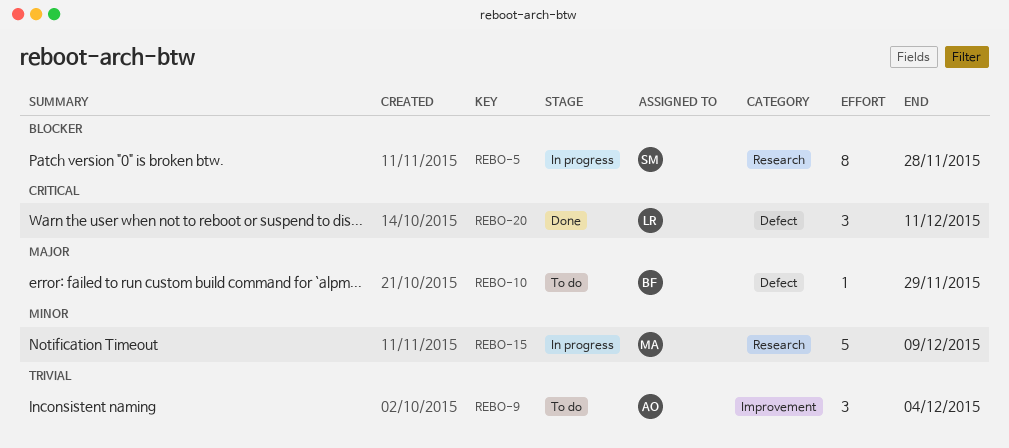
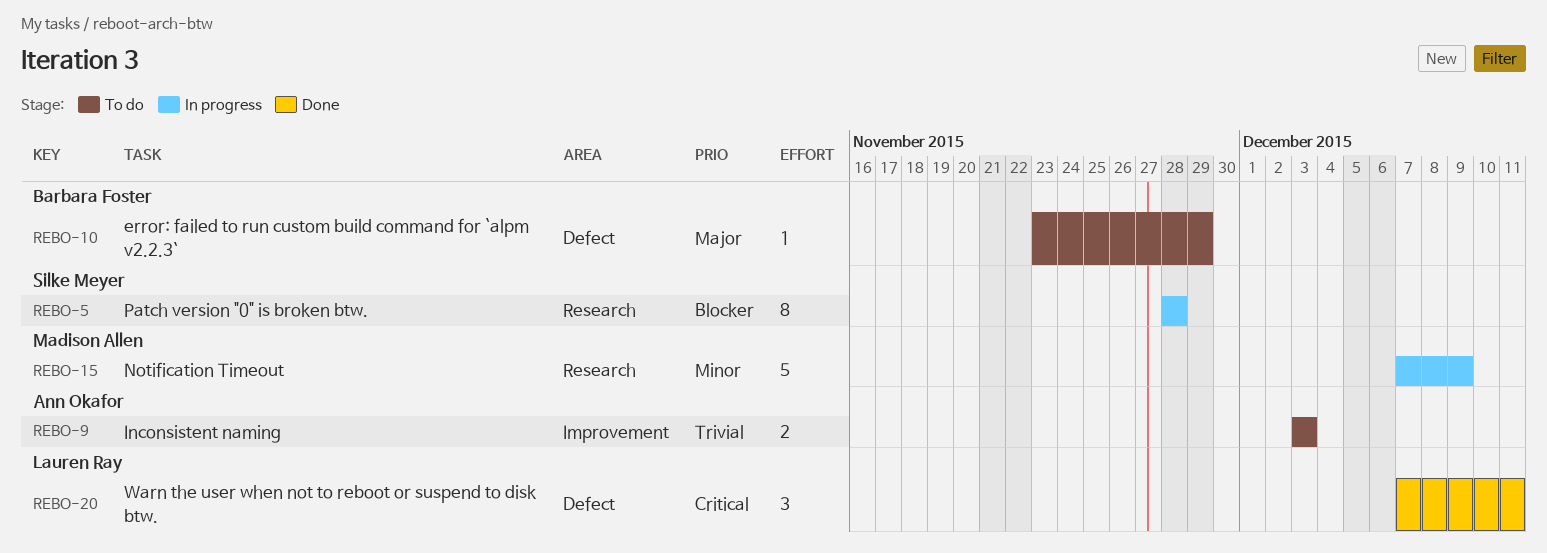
REBO-9, estimate: 3 -> 2
REBO-9, due: Dec 4 -> Dec 3

